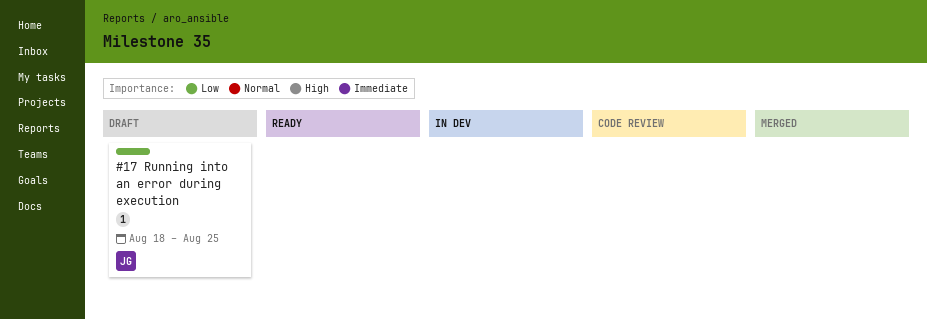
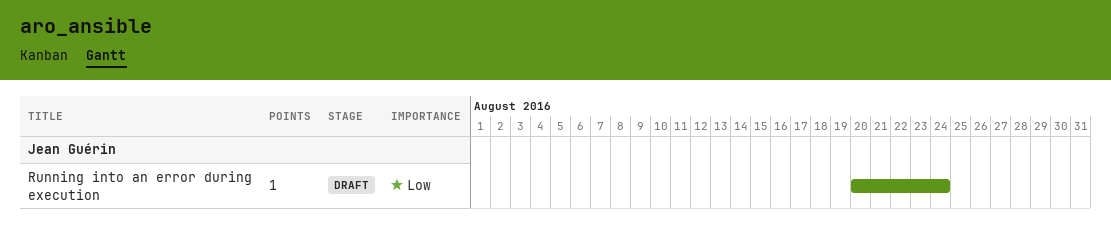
Running into an error during execution, start: Aug 18 -> Aug 20
Running into an error during execution, due: Aug 25 -> Aug 24

